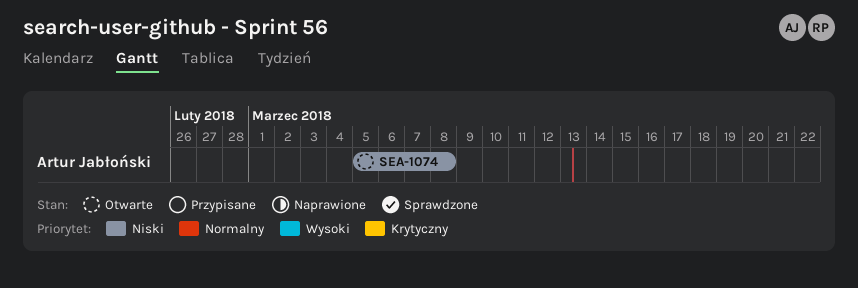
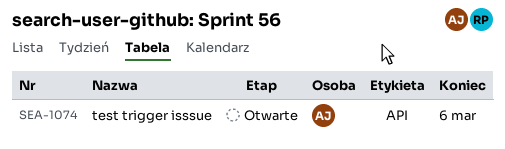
SEA-1074, due: Mar 8 -> Mar 6

